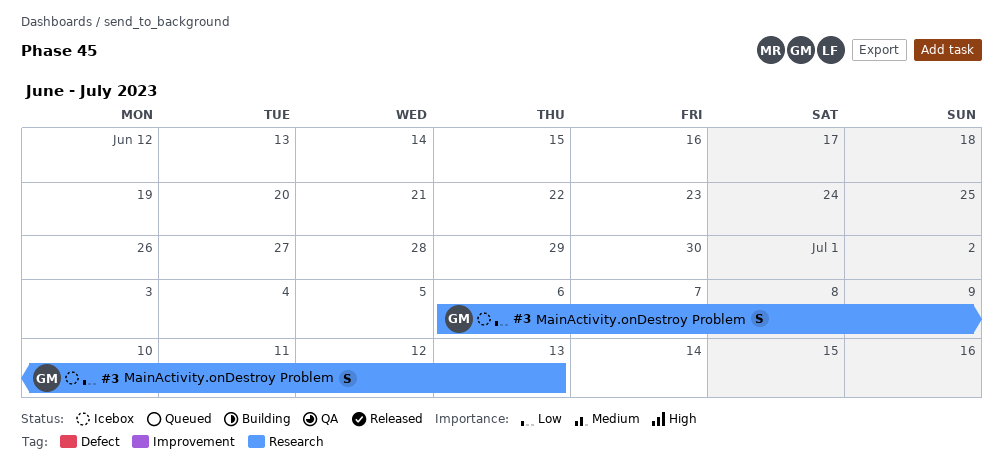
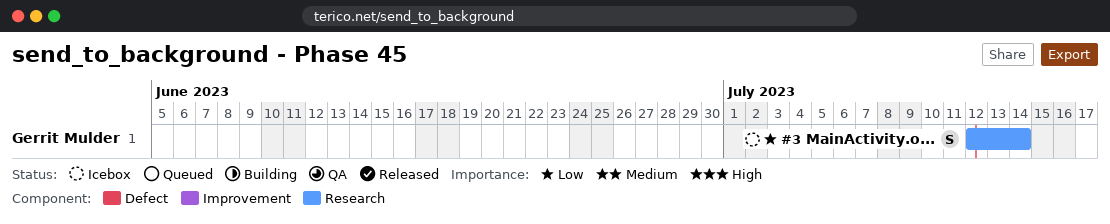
#3, start: Jul 6 -> Jul 12
#3, due: Jul 13 -> Jul 14

